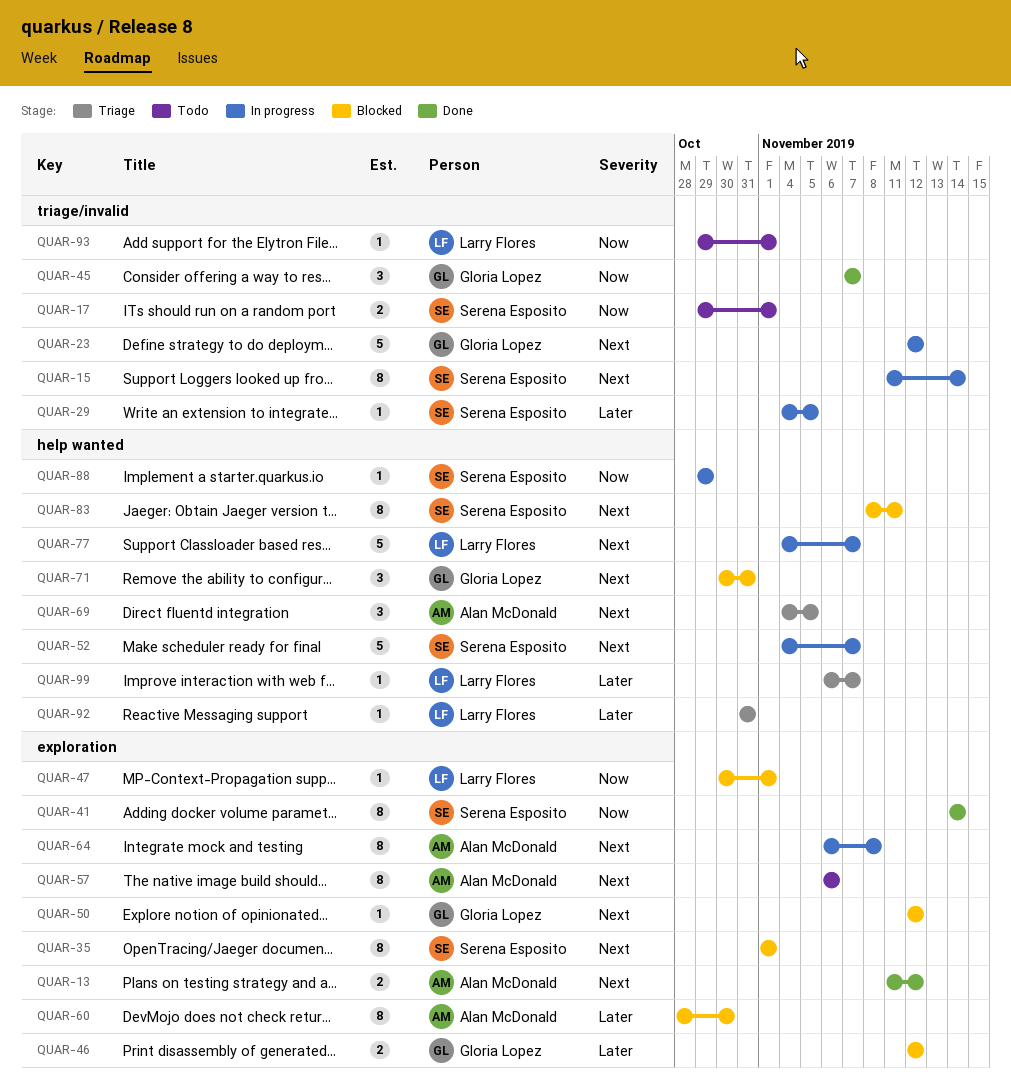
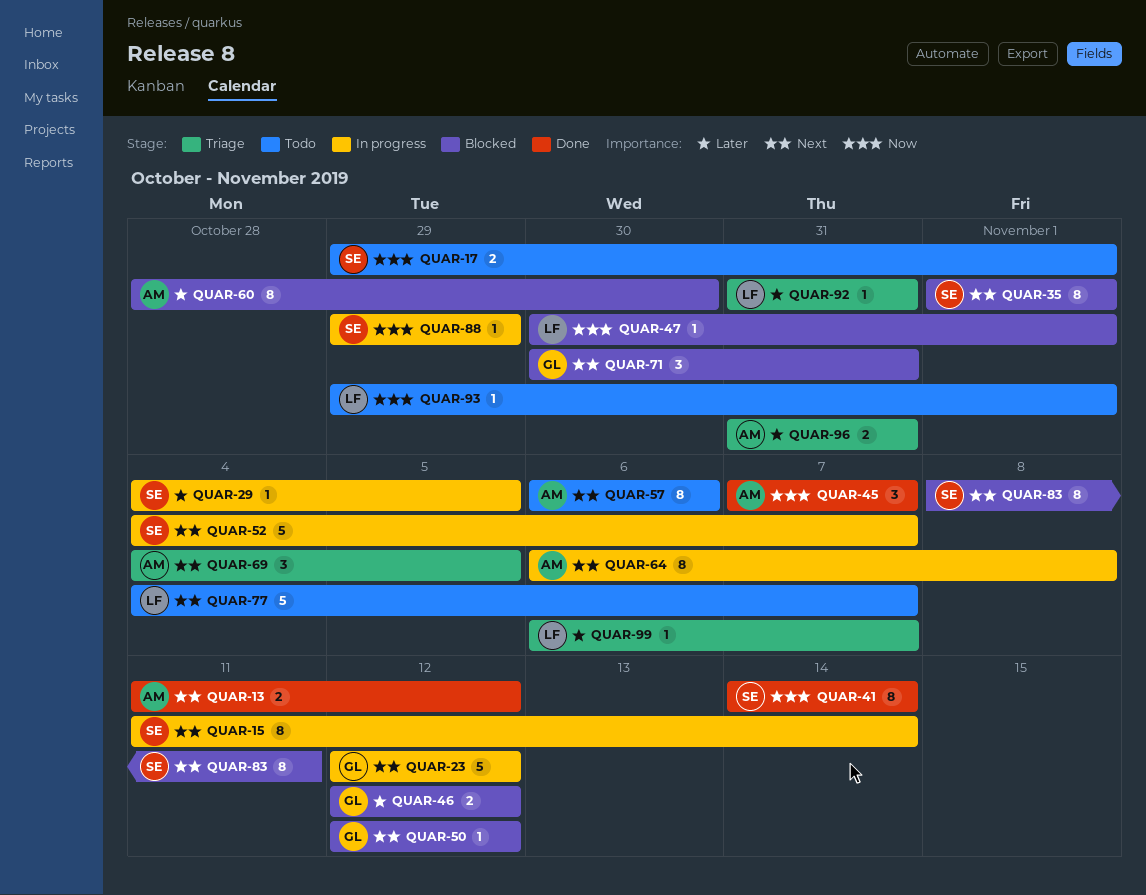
QUAR-45, owner: Gloria Lopez -> Alan McDonald
QUAR-77, status: In progress -> Todo
QUAR-96: none -> present

